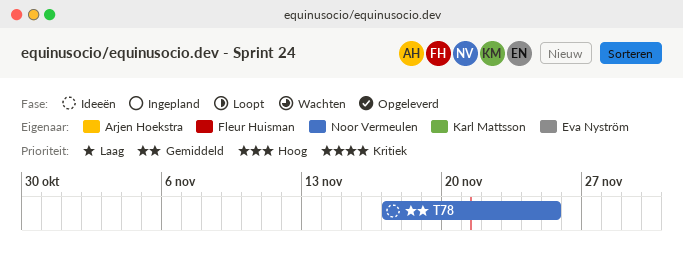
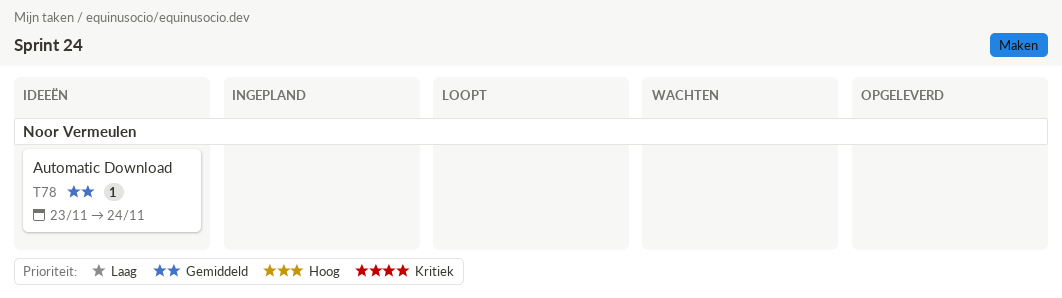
T78, start: Nov 17 -> Nov 23
T78, due: Nov 25 -> Nov 24

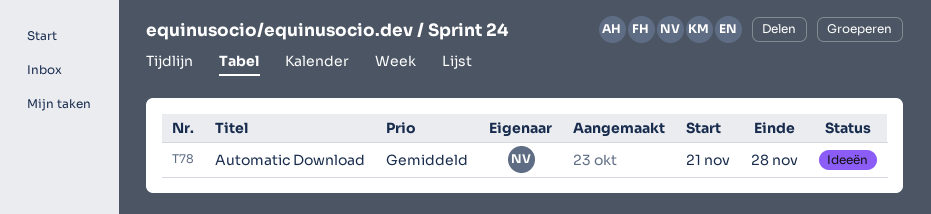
T78, start: Nov 23 -> Nov 21
T78, due: Nov 24 -> Nov 28

